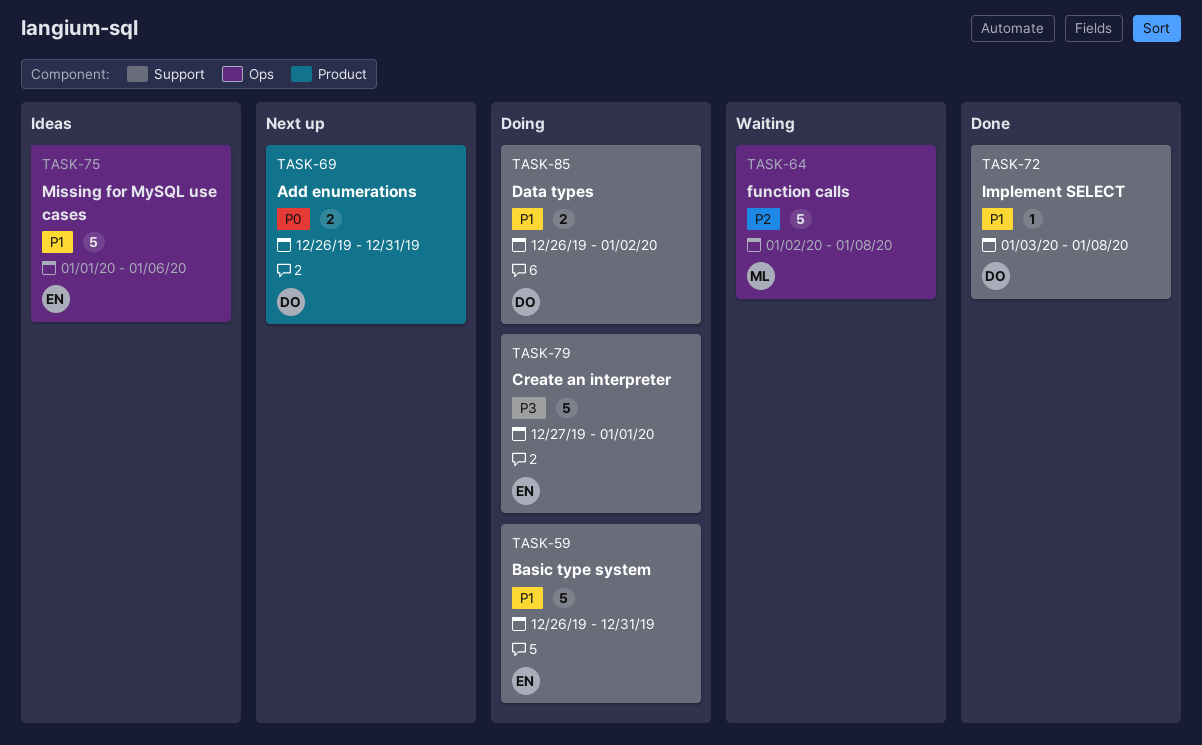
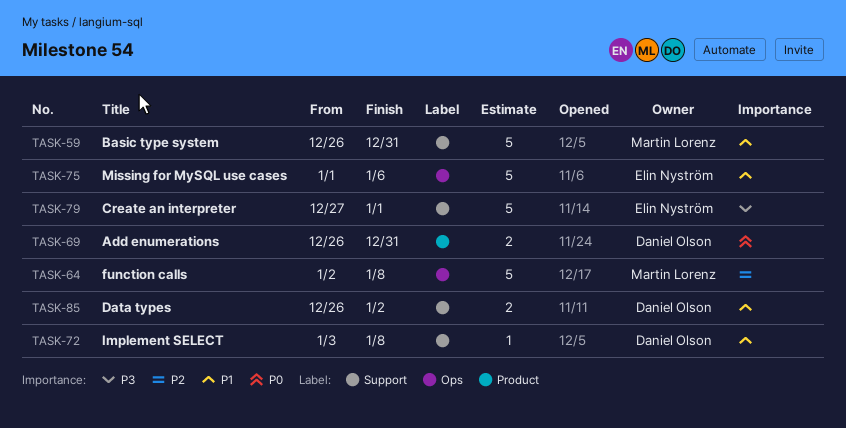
TASK-59, owner: Elin Nyström -> Martin Lorenz

